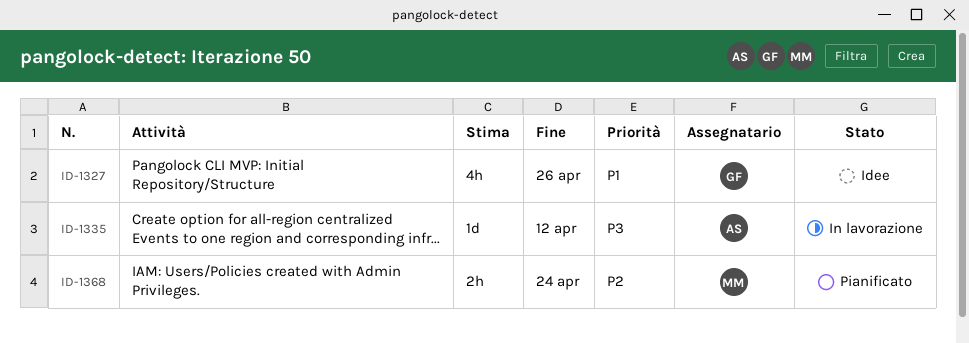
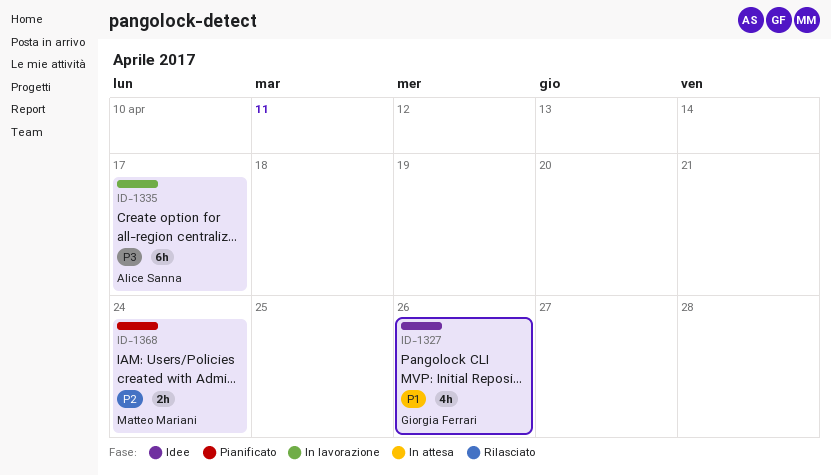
ID-1335, estimate: 1d -> 6h
ID-1335, due: Apr 12 -> Apr 17

